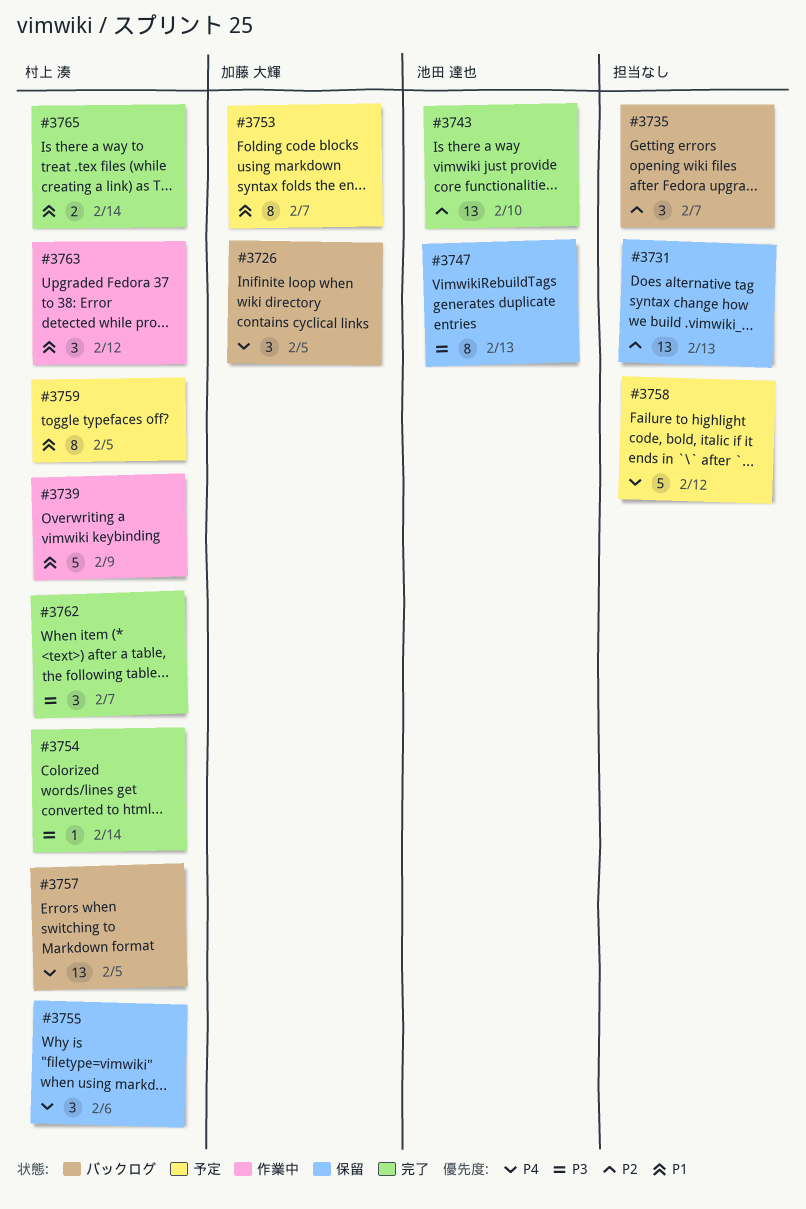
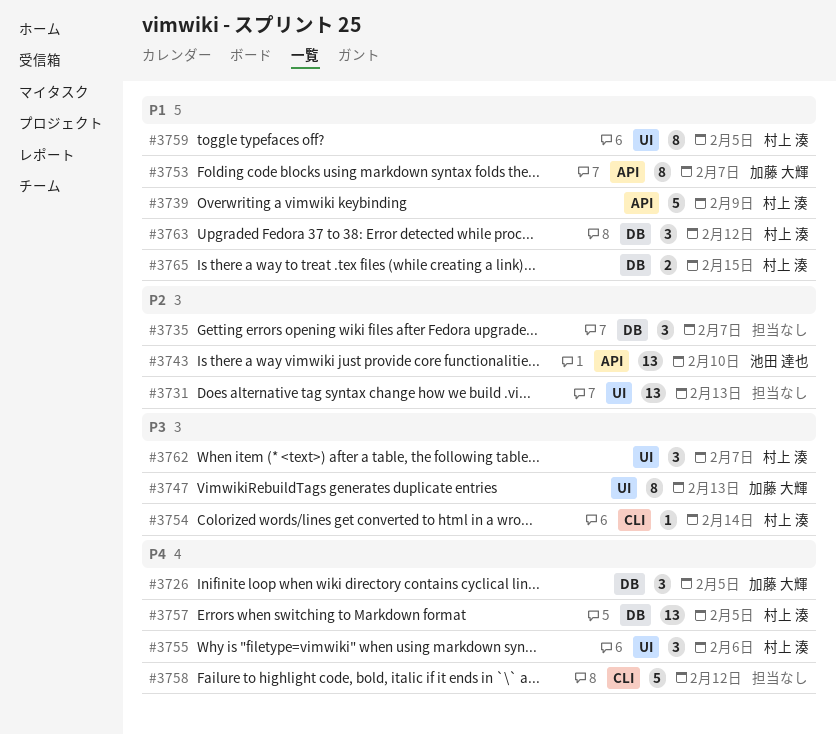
#3747, owner: 池田 達也 -> 加藤 大輝
#3765, due: Feb 14 -> Feb 15

